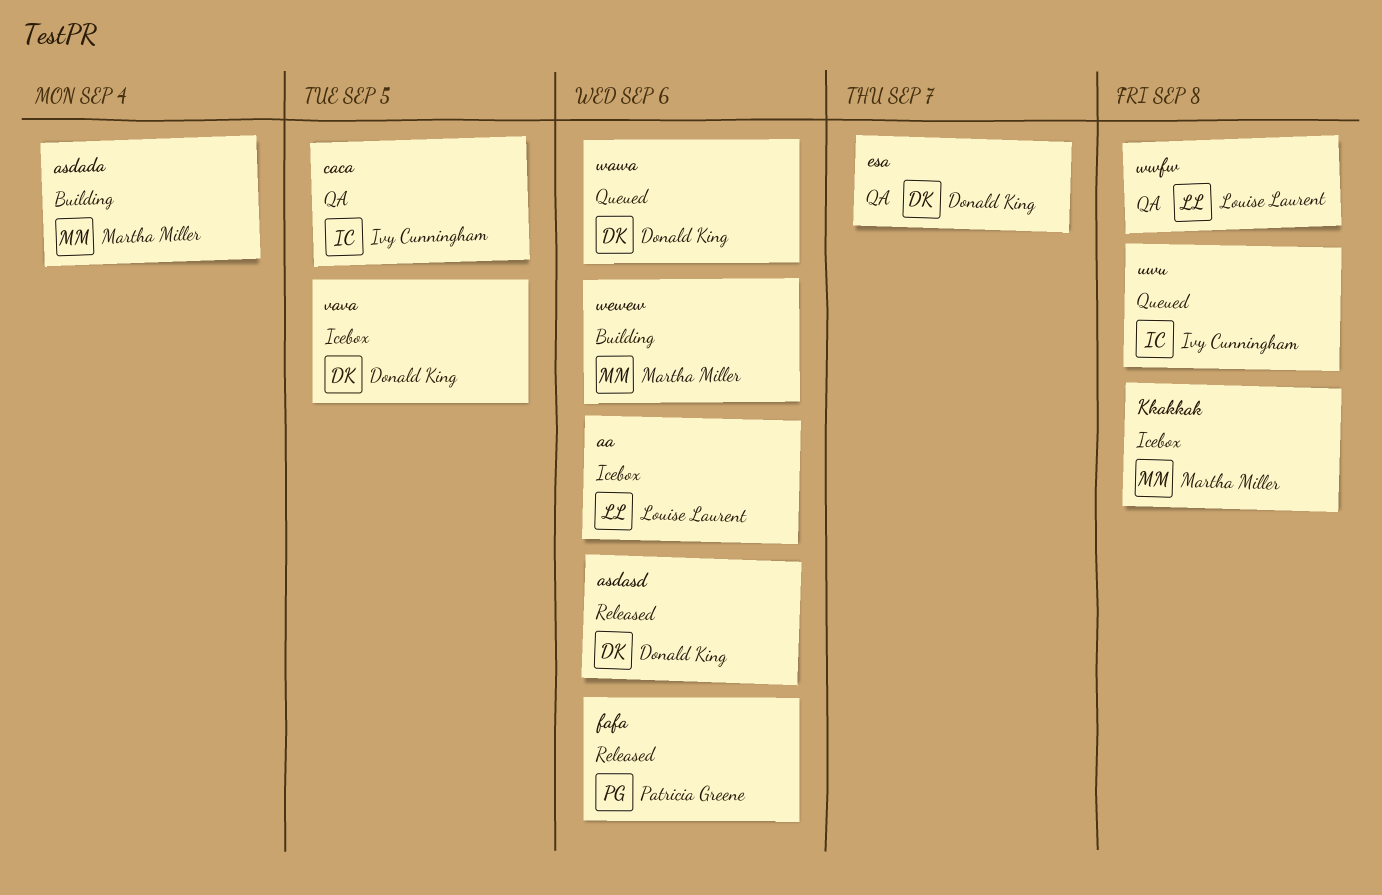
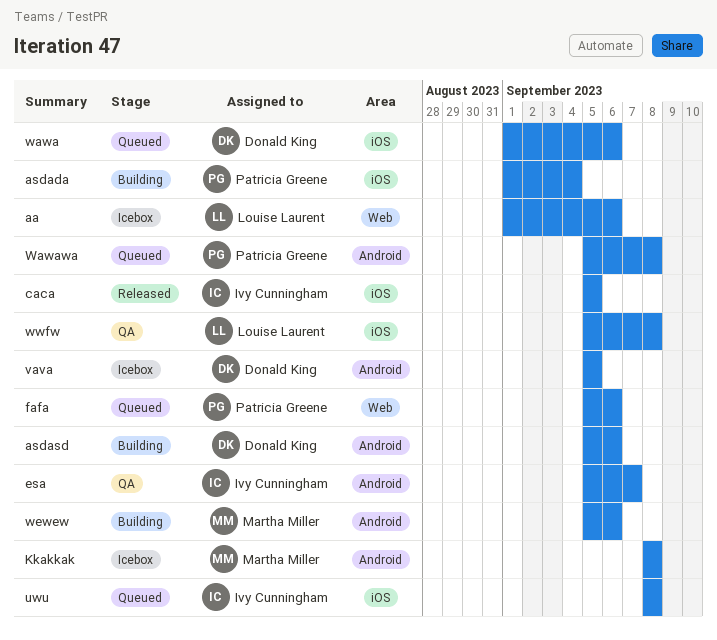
asdada, owner: Martha Miller -> Patricia Greene
asdasd, status: Released -> Building
caca, status: QA -> Released
esa, owner: Donald King -> Ivy Cunningham
fafa, status: Released -> Queued
Wawawa: none -> present

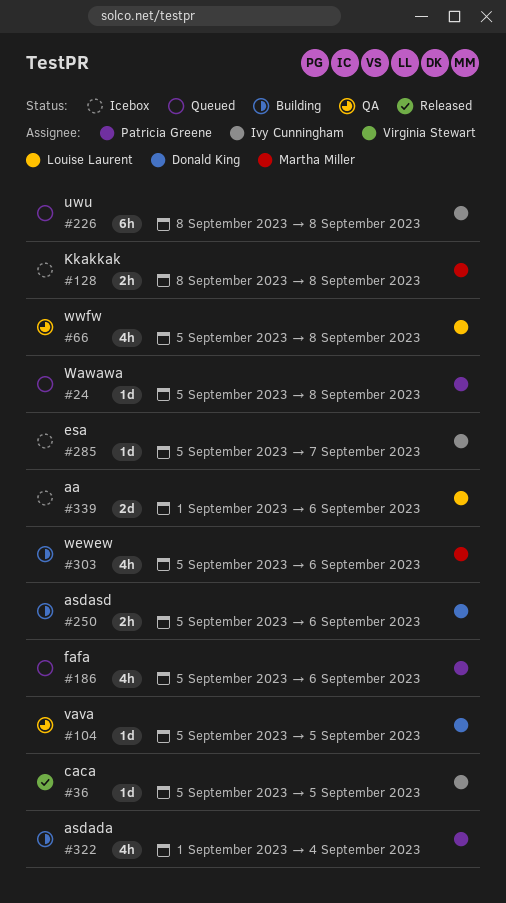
esa, status: QA -> Icebox
vava, status: Icebox -> QA
wawa: present -> none

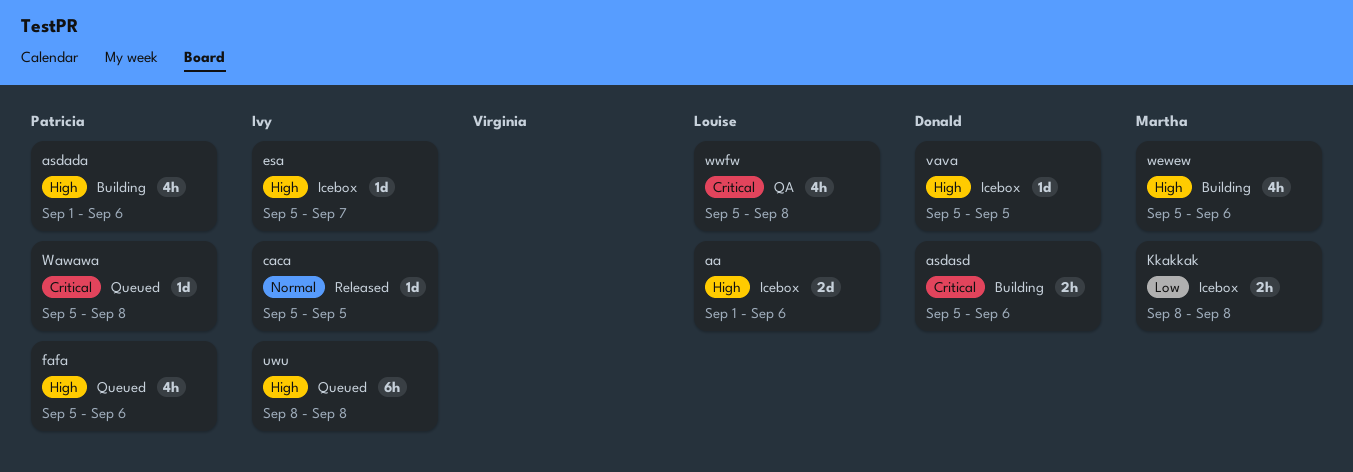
asdada, due: Sep 4 -> Sep 6
vava, status: QA -> Icebox

